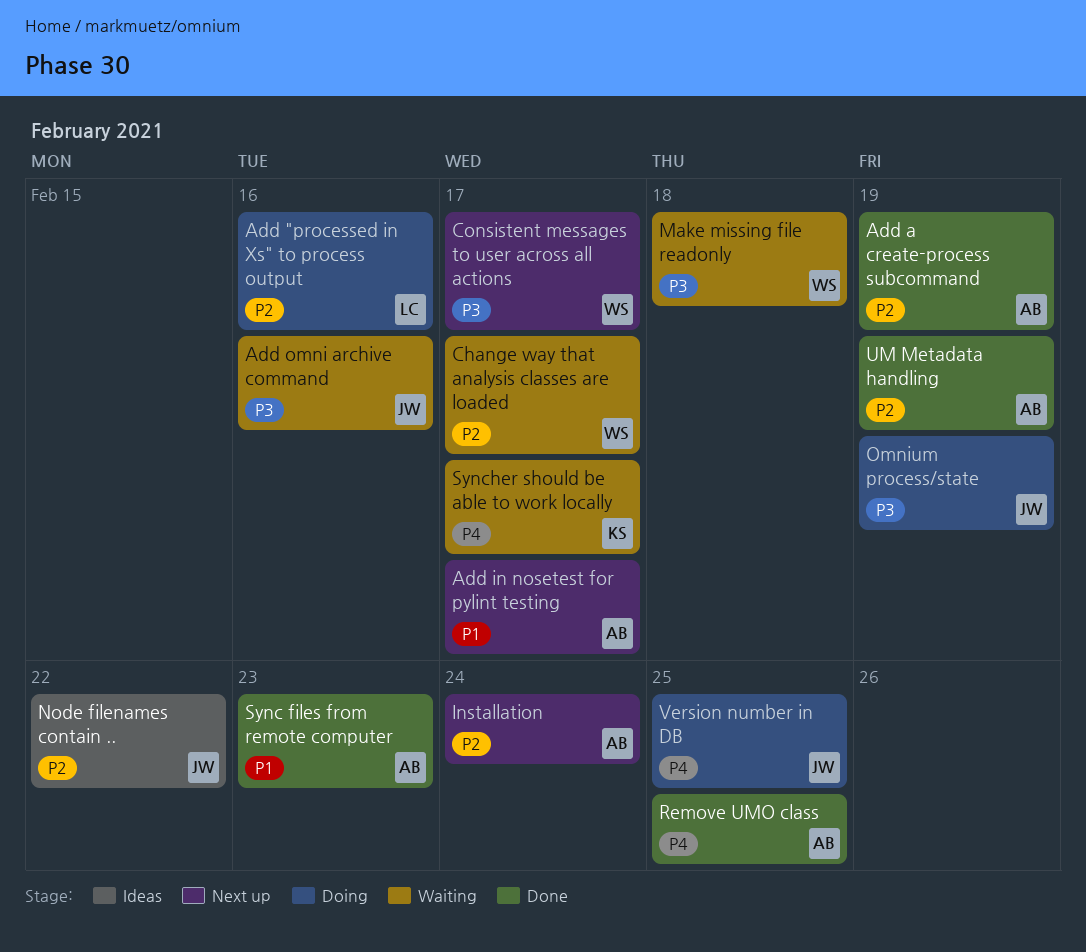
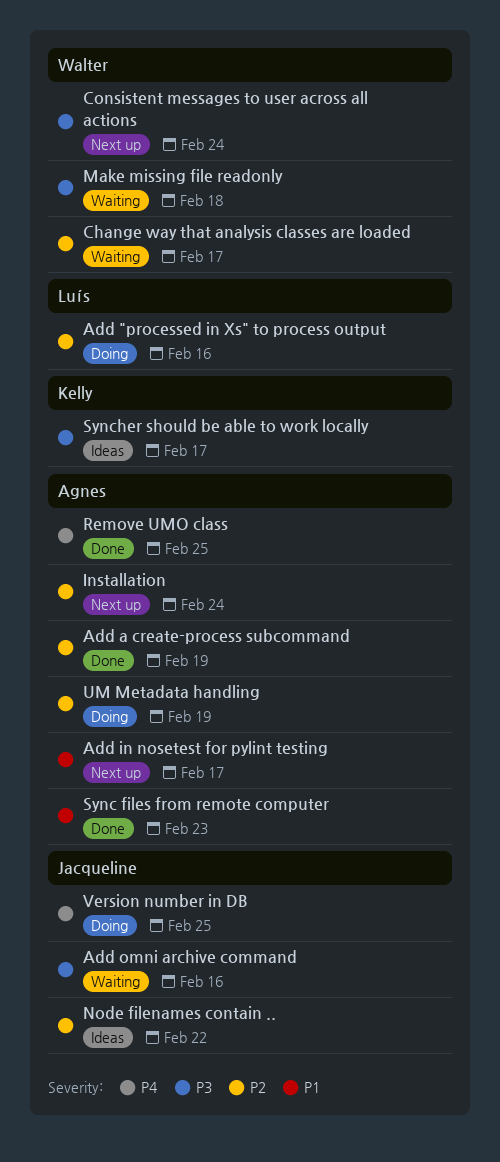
Consistent messages to user across all actions, due: Feb 17 -> Feb 24
Omnium process/state: present -> none
Syncher should be able to work locally, status: Waiting -> Ideas
Syncher should be able to work locally, priority: P4 -> P3
UM Metadata handling, status: Done -> Doing

